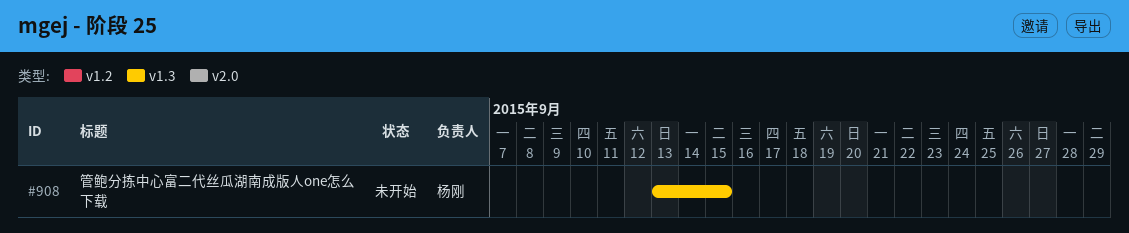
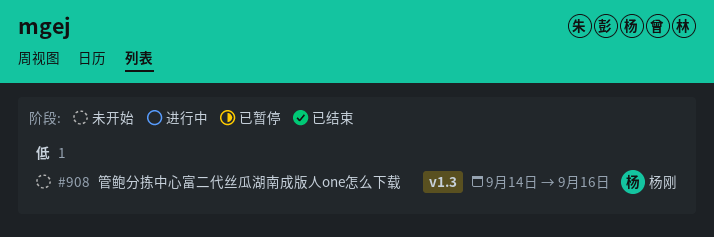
#908, start: Sep 13 -> Sep 14
#908, due: Sep 15 -> Sep 16

